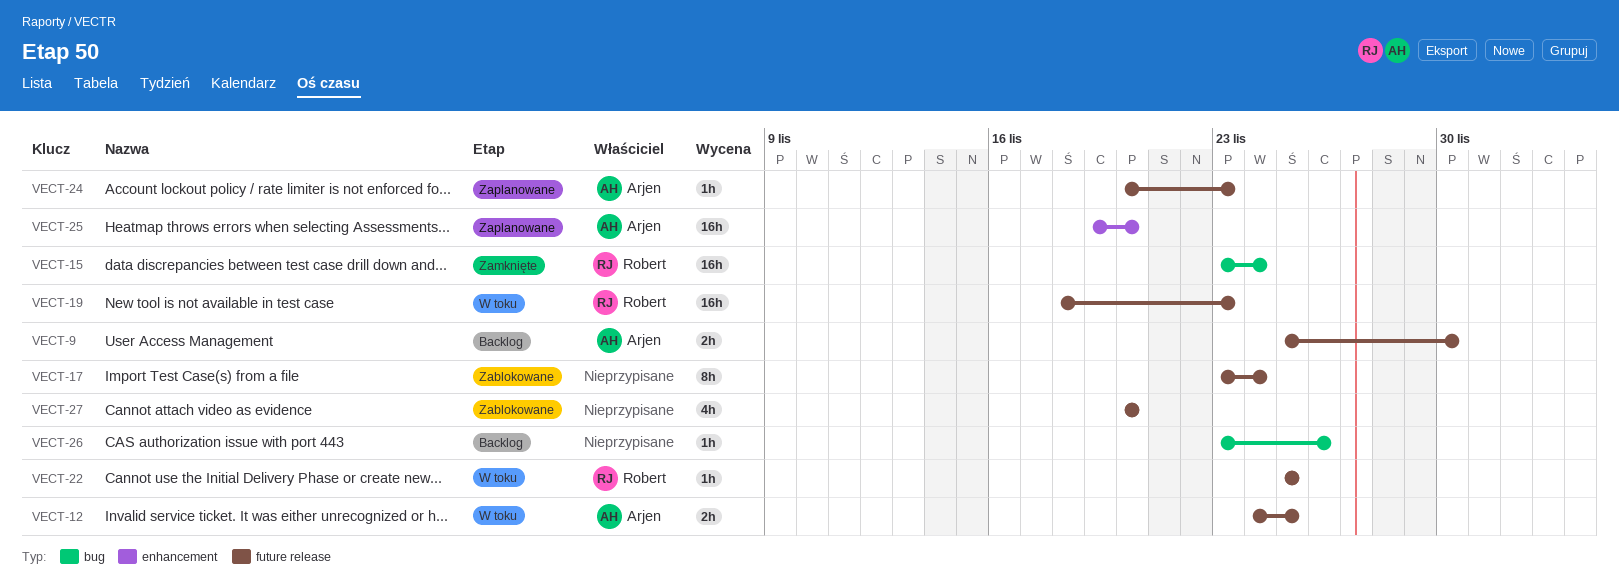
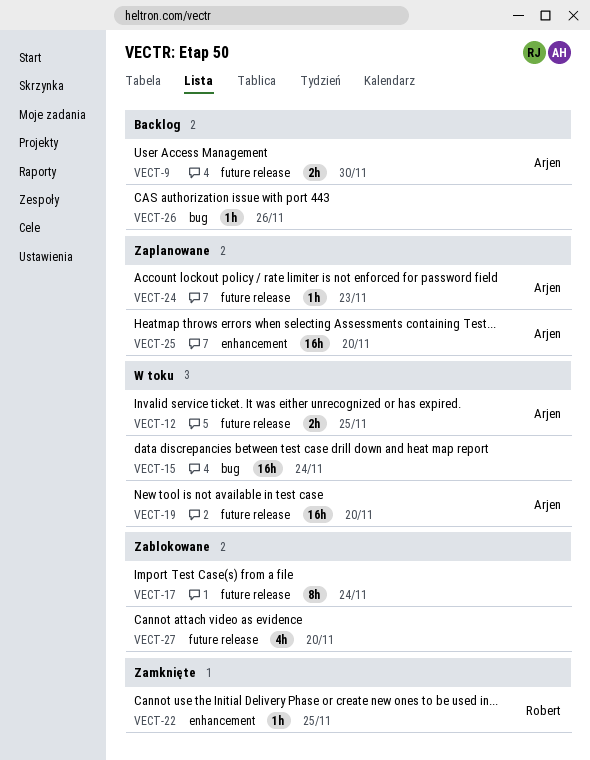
VECT-15, status: Zamknięte -> W toku
VECT-15, owner: Robert -> none
VECT-19, owner: Robert -> Arjen
VECT-19, due: Nov 23 -> Nov 20
VECT-22, status: W toku -> Zamknięte
VECT-22, label: future release -> enhancement

